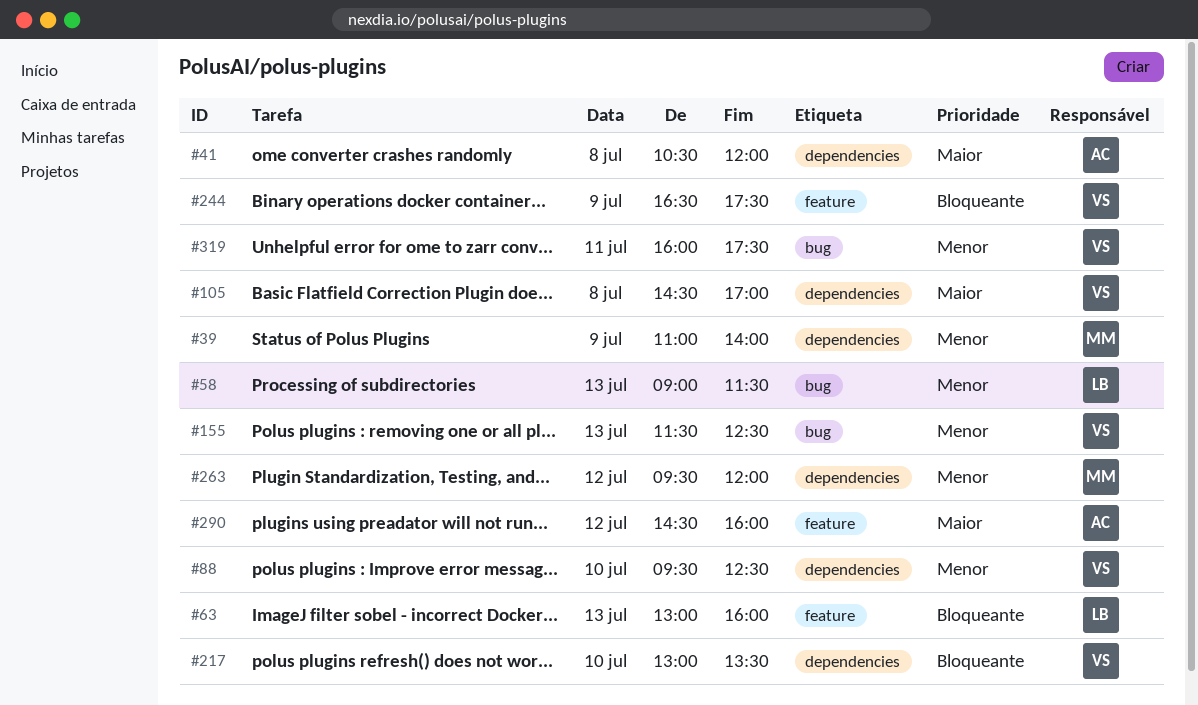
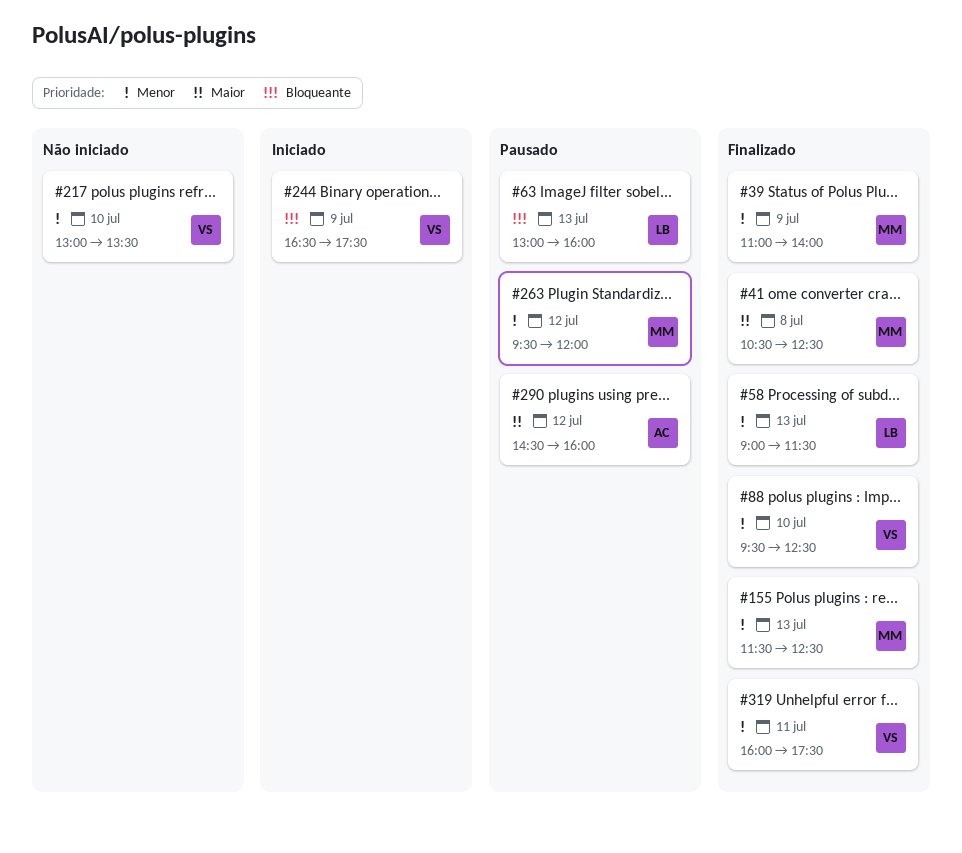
#41, owner: AC -> MM
#41, ends: 12:00 -> 12:30
#105: present -> none
#155, owner: VS -> MM
#217, priority: Bloqueante -> Menor

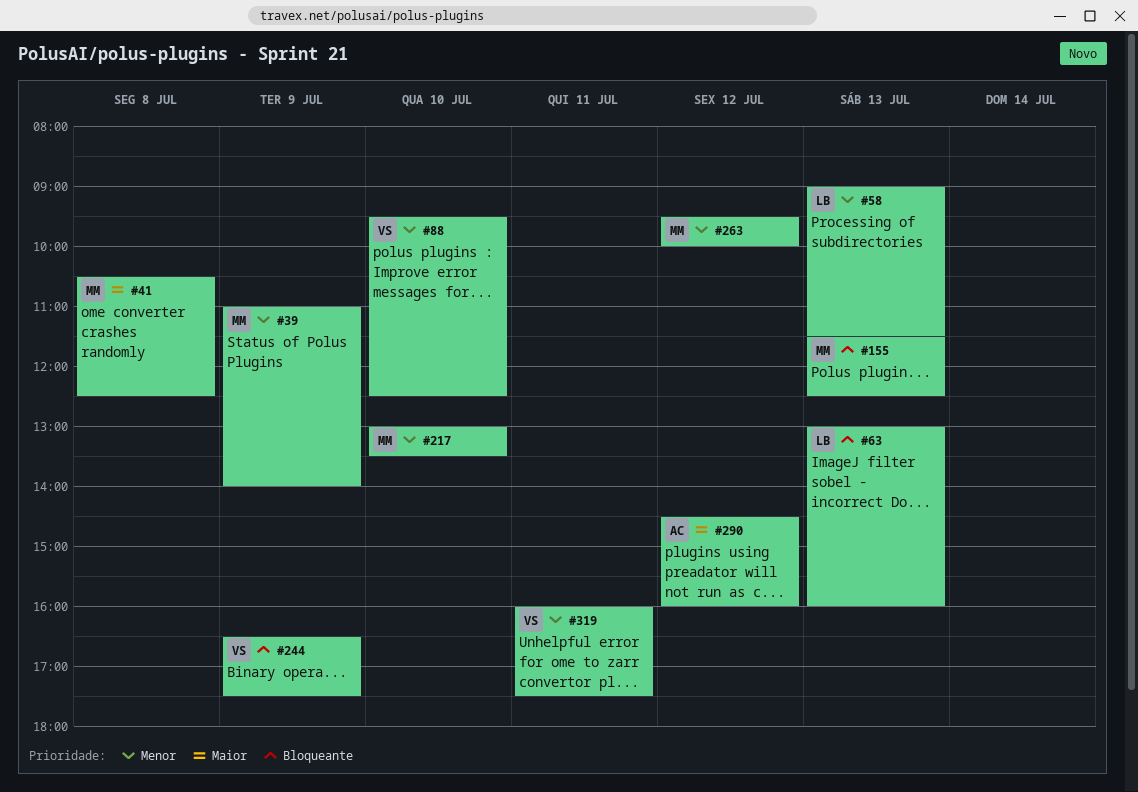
#155, priority: Menor -> Bloqueante
#217, owner: VS -> MM
#263, ends: 12:00 -> 10:00

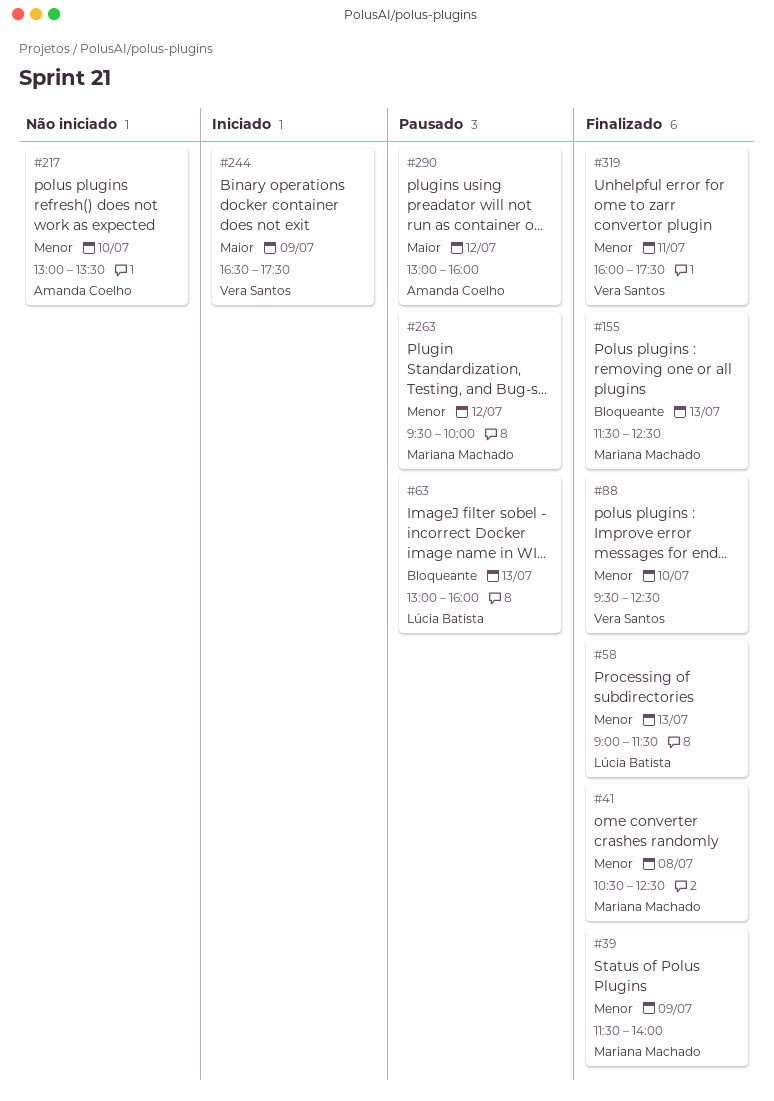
#39, begins: 11:00 -> 11:30
#41, priority: Maior -> Menor
#217, owner: Mariana Machado -> Amanda Coelho
#244, priority: Bloqueante -> Maior
#290, begins: 14:30 -> 13:00

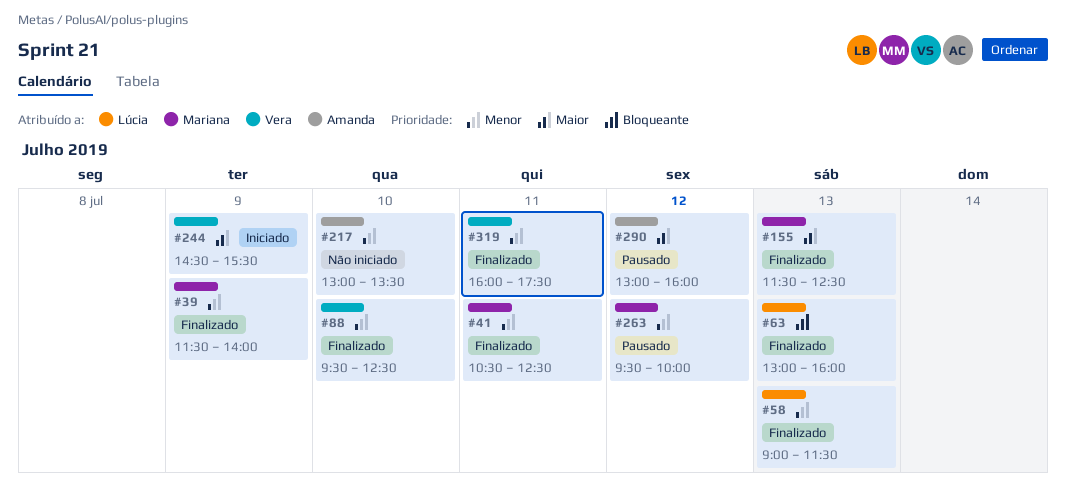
#41, day: Jul 8 -> Jul 11
#63, status: Pausado -> Finalizado
#155, priority: Bloqueante -> Maior
#244, begins: 16:30 -> 14:30
#244, ends: 17:30 -> 15:30

